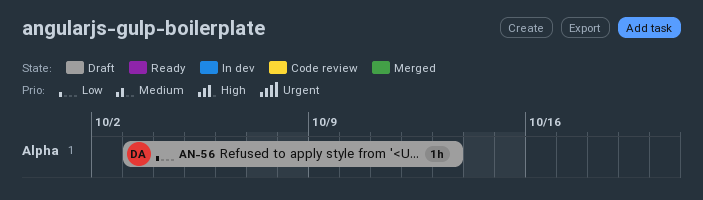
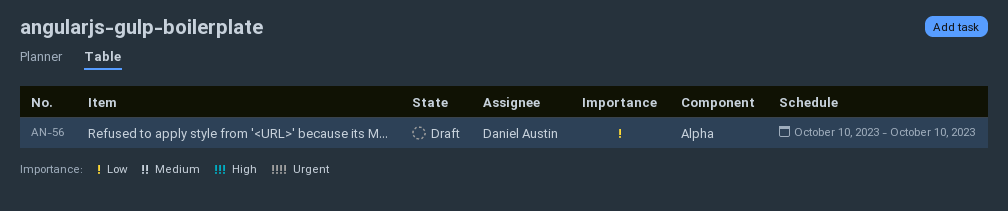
AN-56, start: Oct 3 -> Oct 10
AN-56, due: Oct 13 -> Oct 10

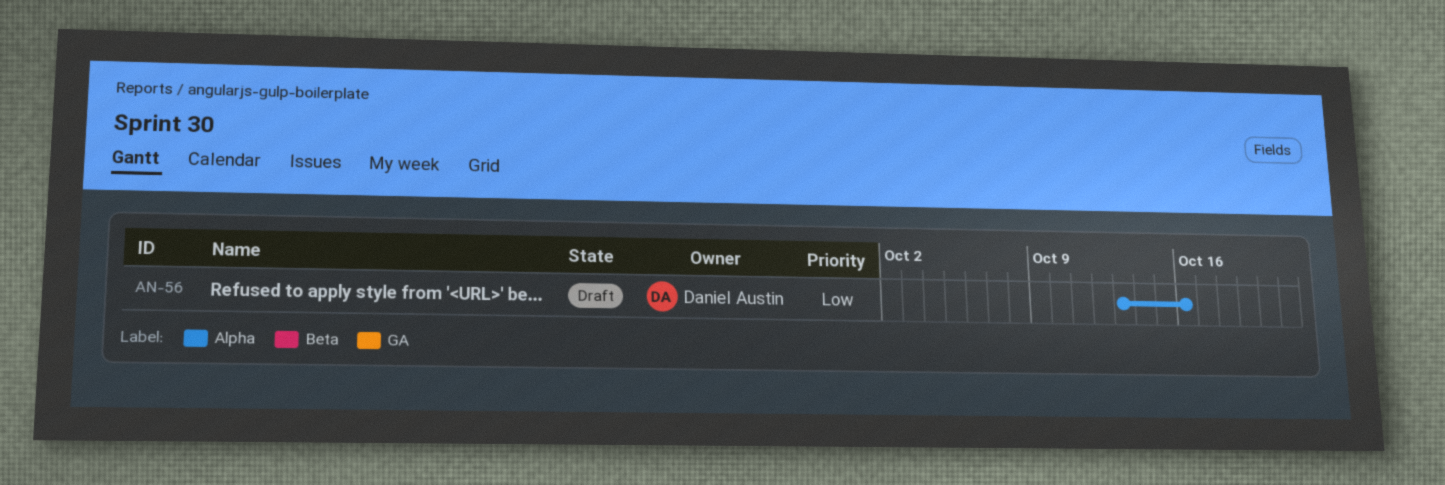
AN-56, start: Oct 10 -> Oct 13
AN-56, due: Oct 10 -> Oct 16

